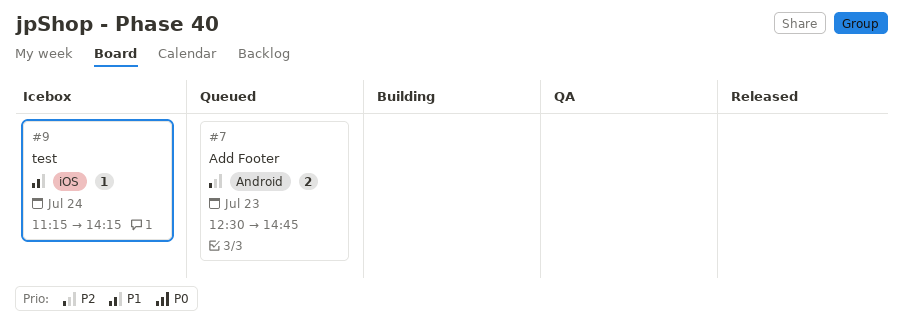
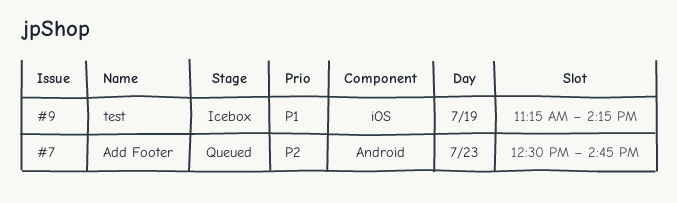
#9, day: Jul 24 -> Jul 19

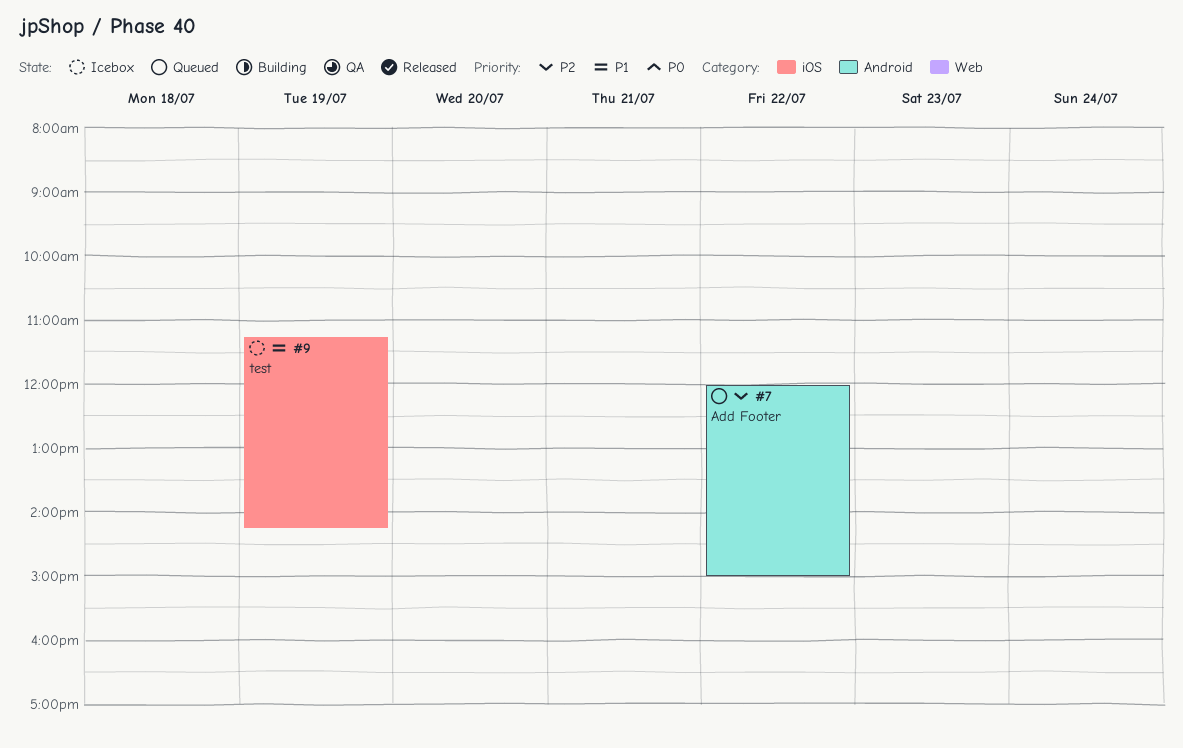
#7, day: Jul 23 -> Jul 22
#7, begins: 12:30 -> 12:00
#7, ends: 14:45 -> 15:00

